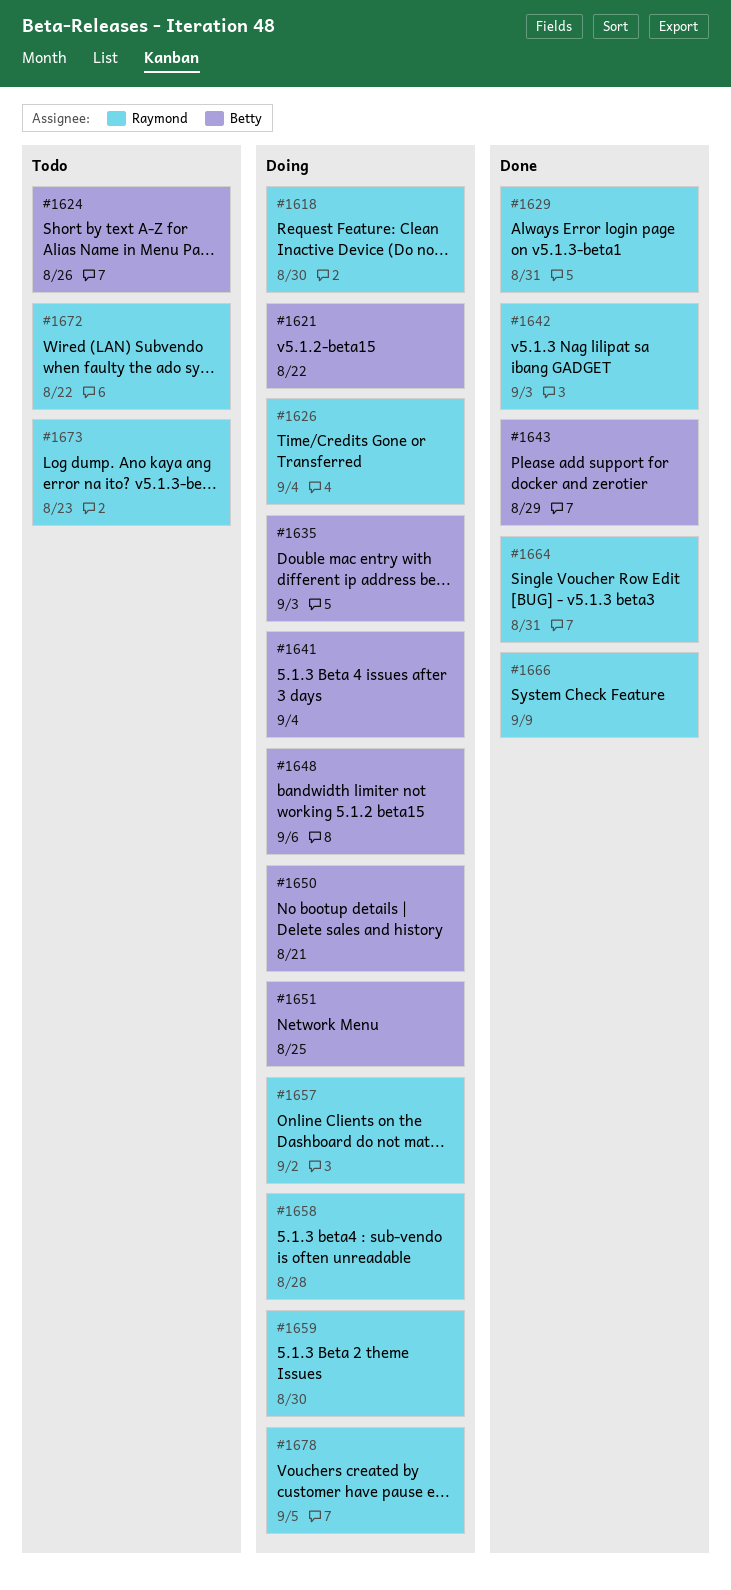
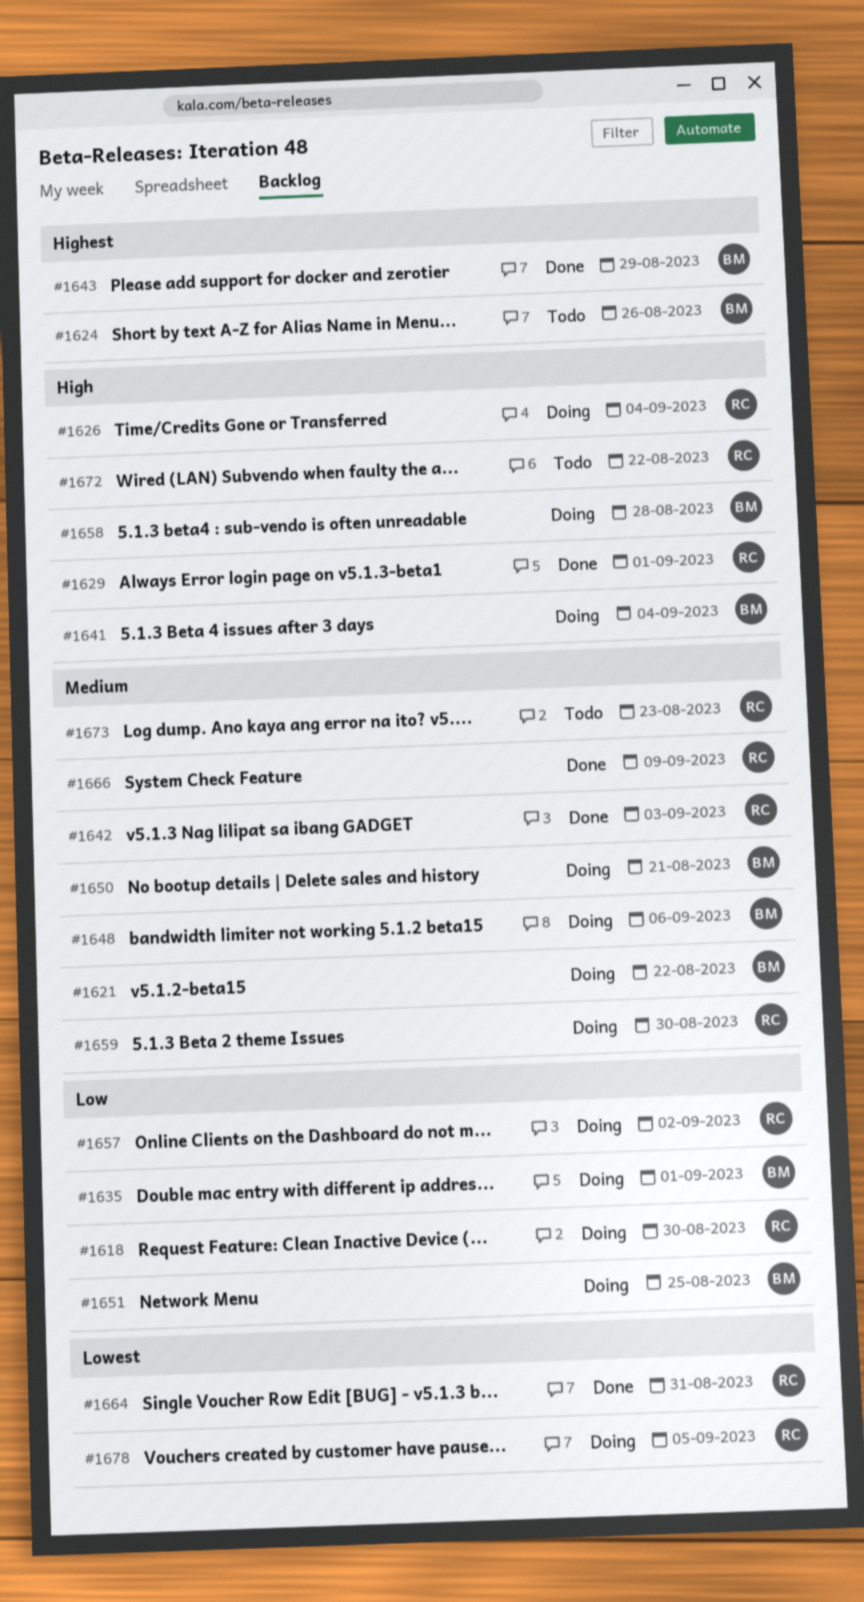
#1629, due: Aug 31 -> Sep 1
#1635, due: Sep 3 -> Sep 1
#1658, owner: Raymond -> Betty

